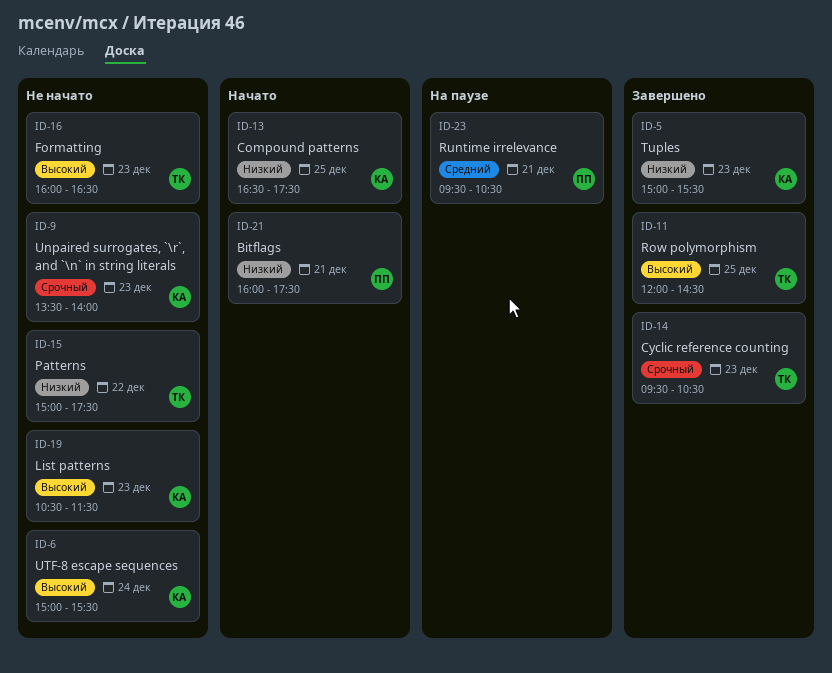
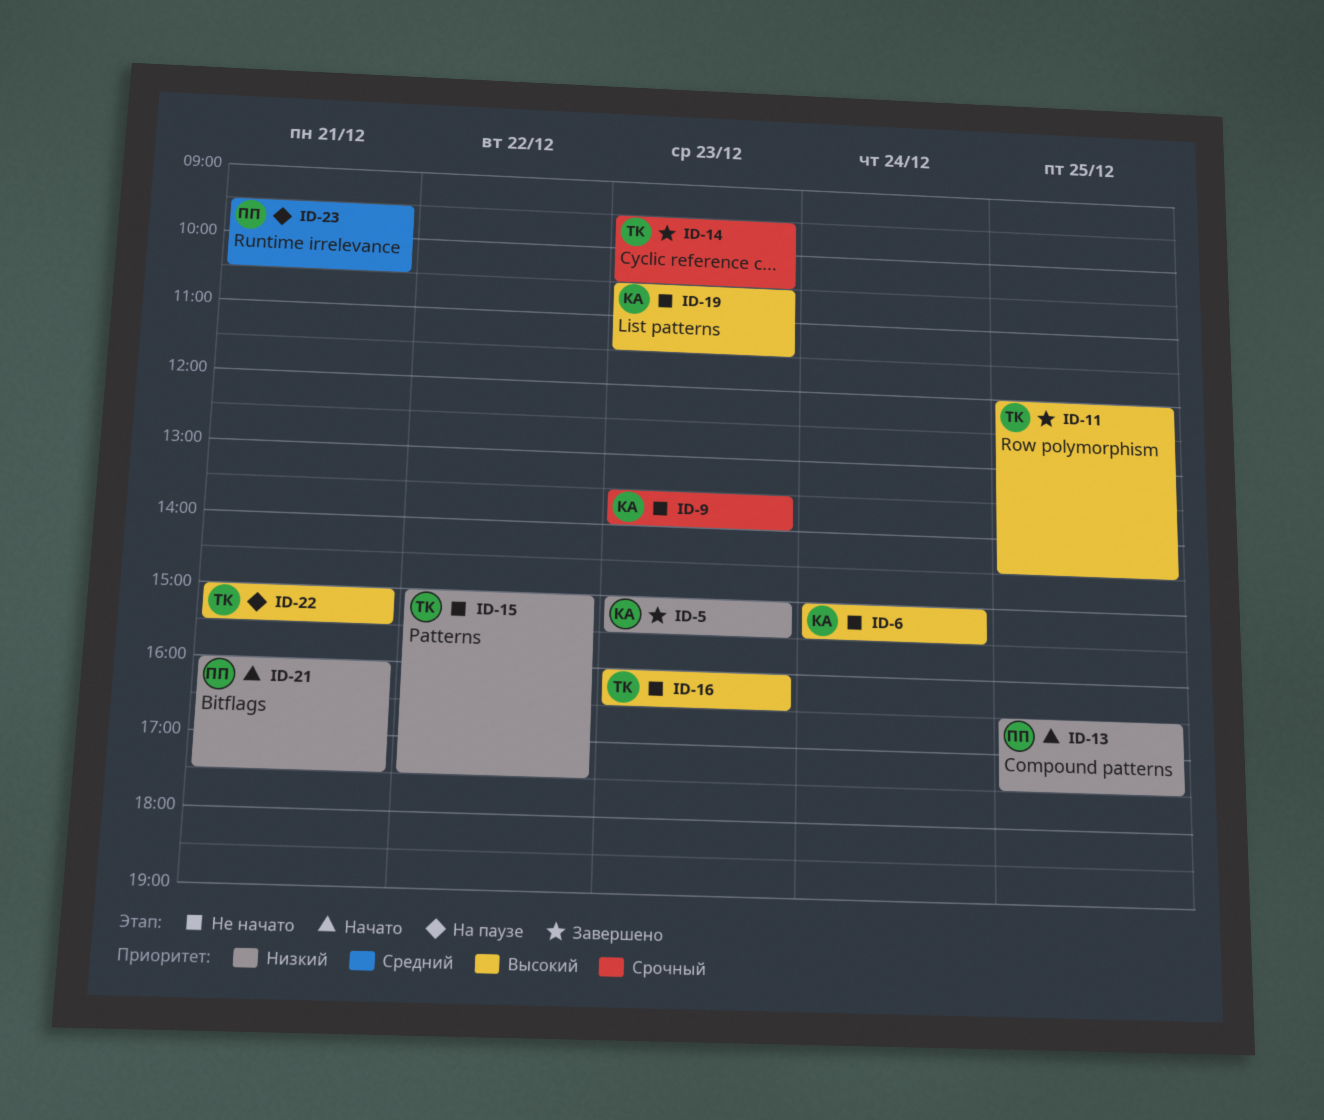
ID-13, owner: КА -> ПП
ID-22: none -> present

